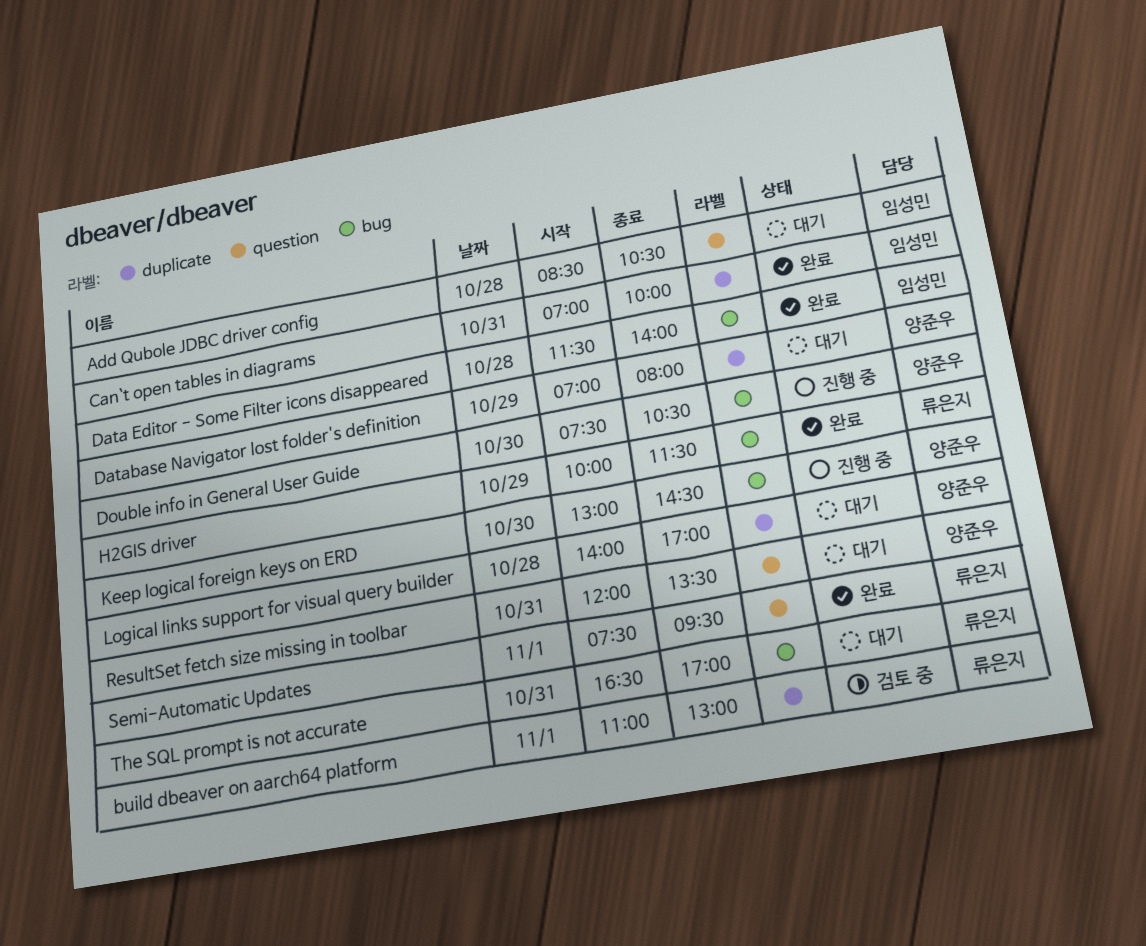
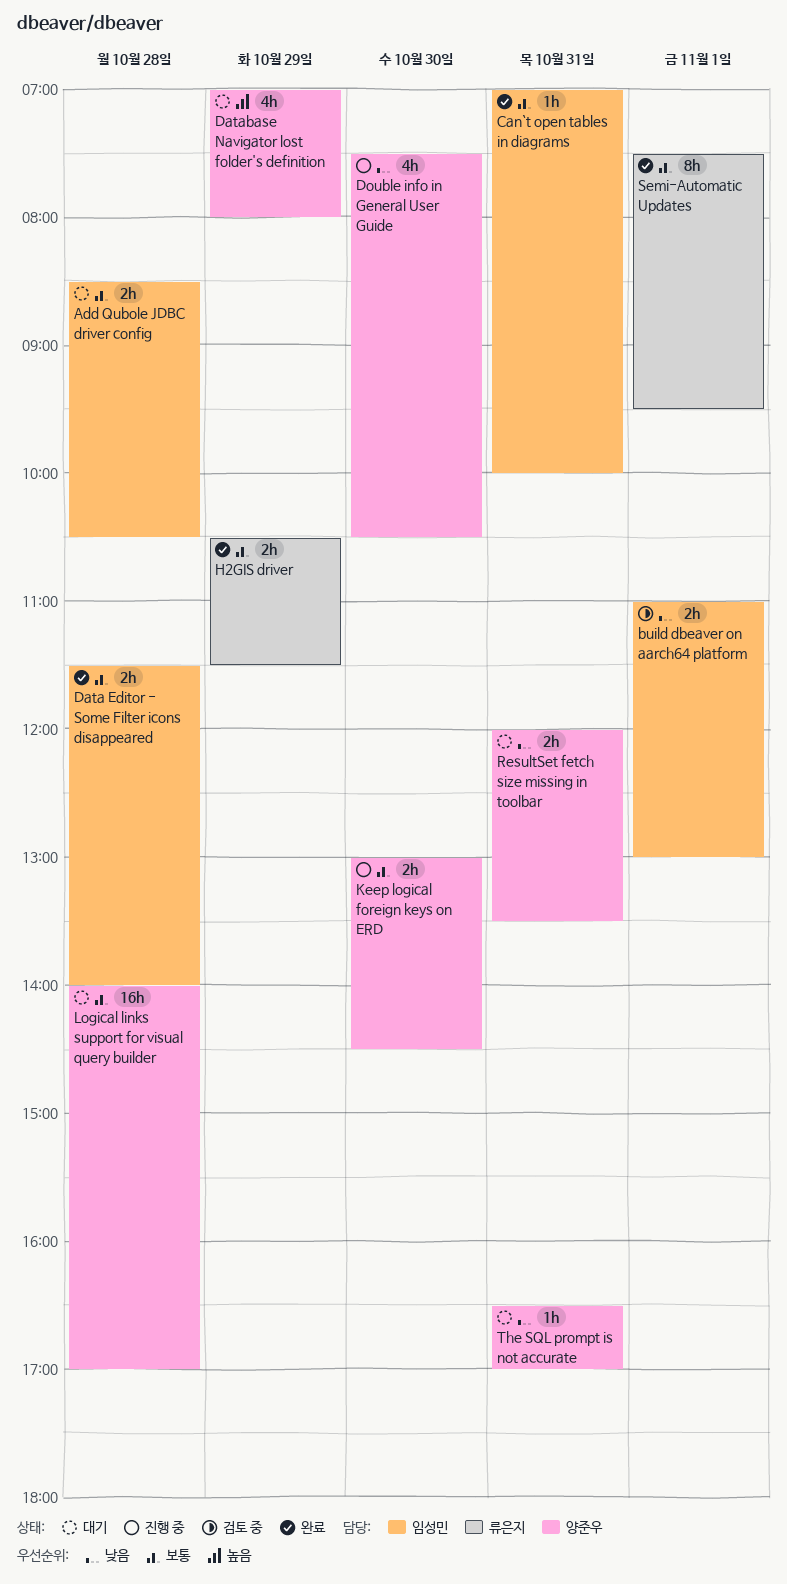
build dbeaver on aarch64 platform, owner: 류은지 -> 임성민
H2GIS driver, begins: 10:00 -> 10:30
The SQL prompt is not accurate, owner: 류은지 -> 양준우

